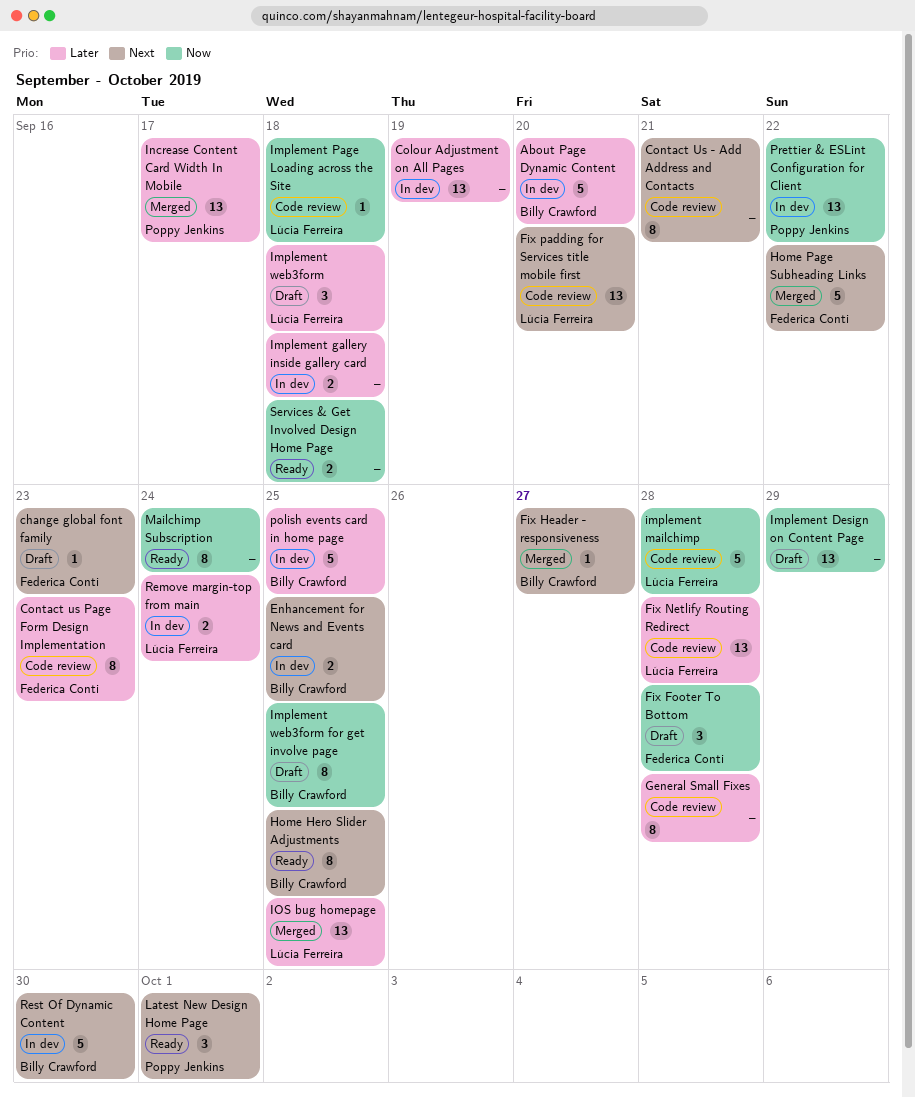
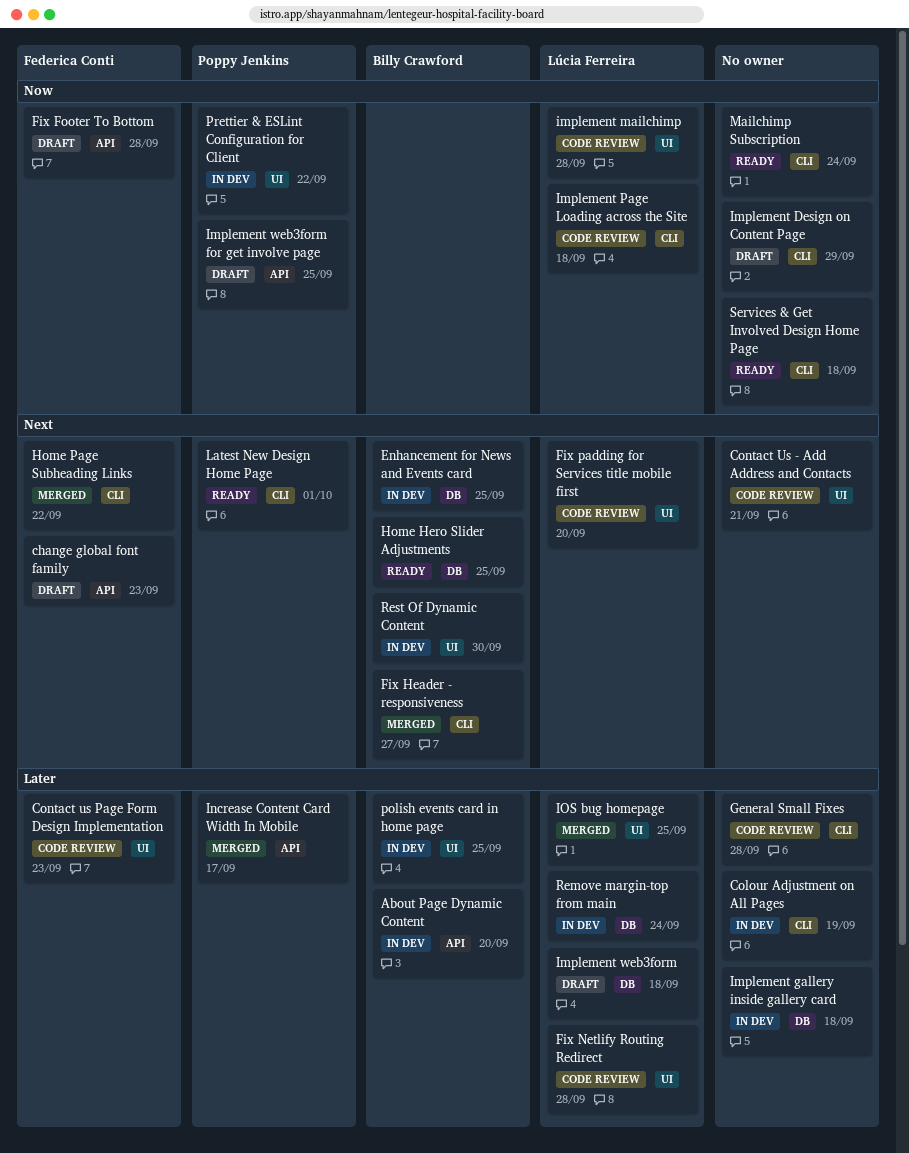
Implement web3form for get involve page, owner: Billy Crawford -> Poppy Jenkins

